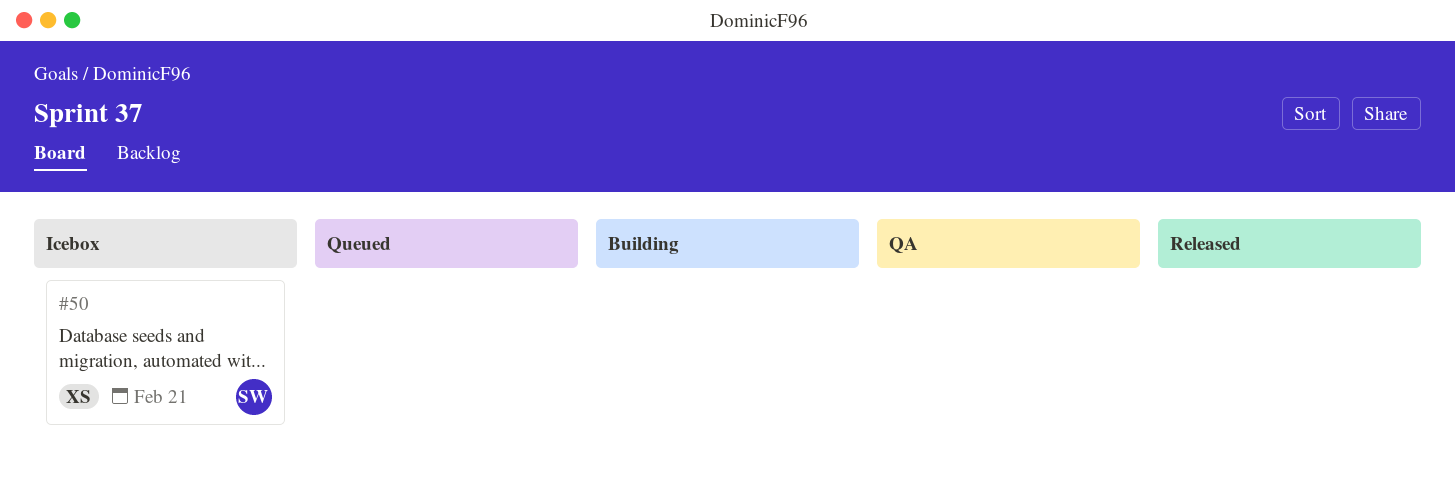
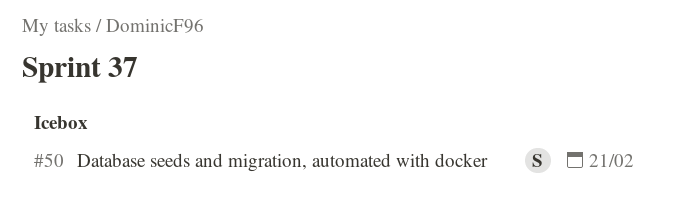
#50, estimate: XS -> S

